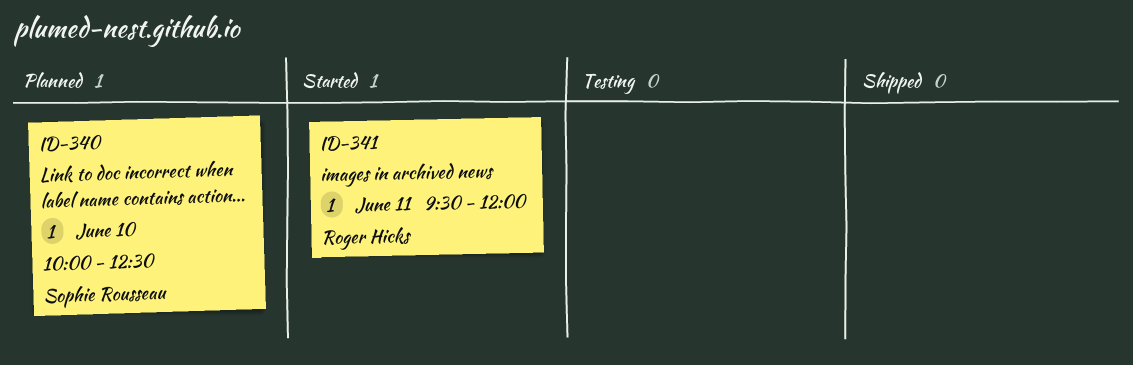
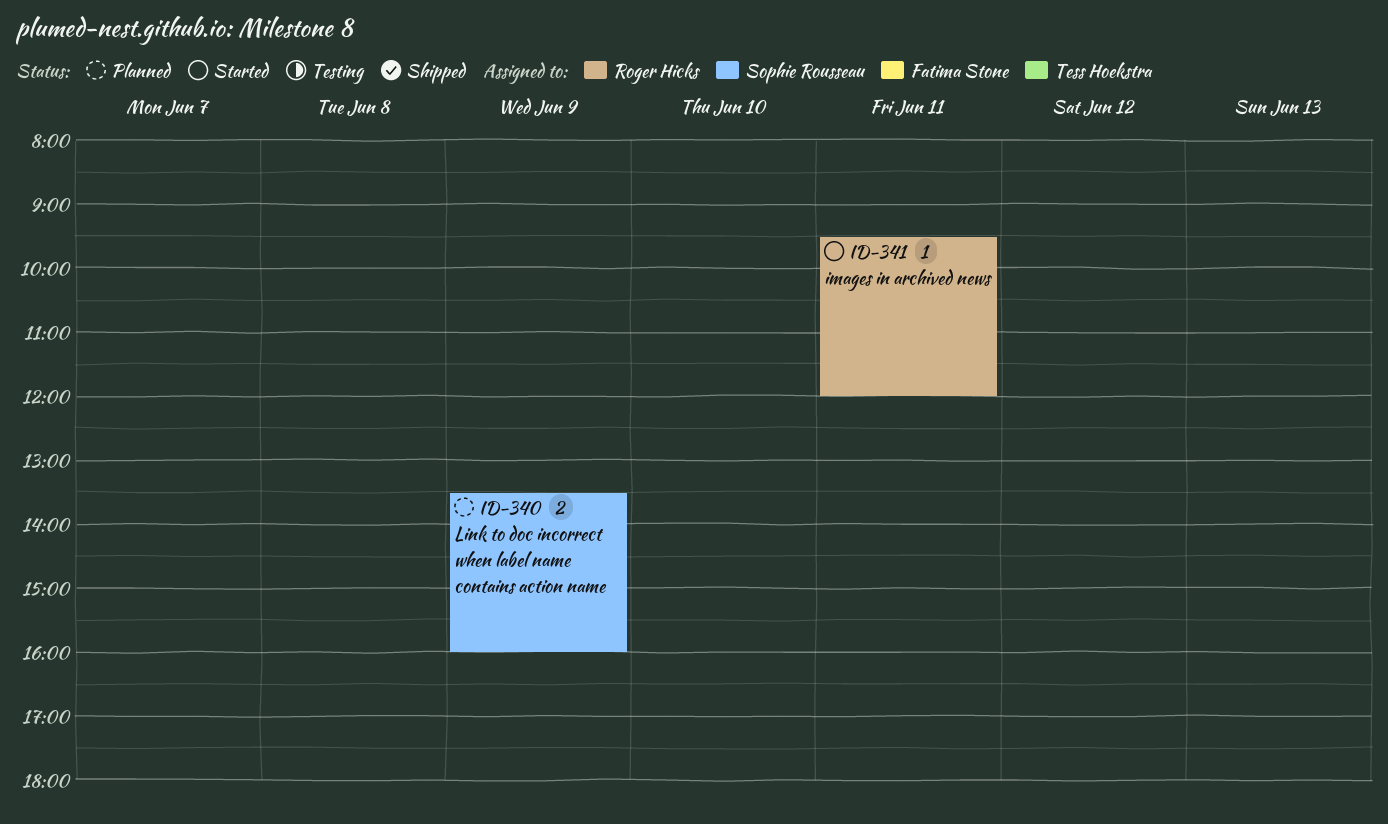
ID-340, estimate: 1 -> 2
ID-340, day: Jun 10 -> Jun 9
ID-340, begins: 10:00 -> 13:30
ID-340, ends: 12:30 -> 16:00

